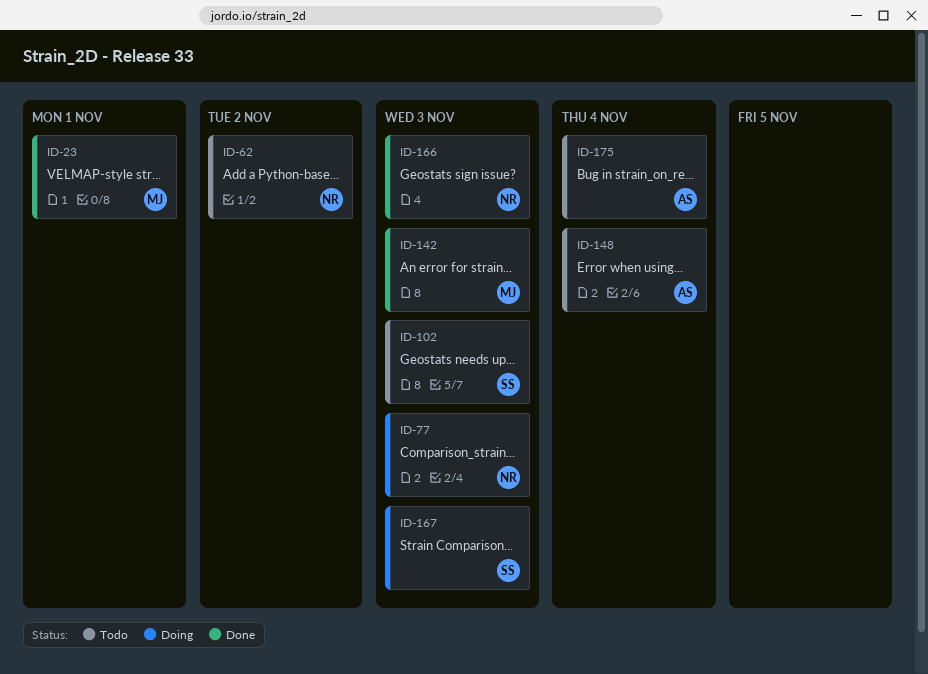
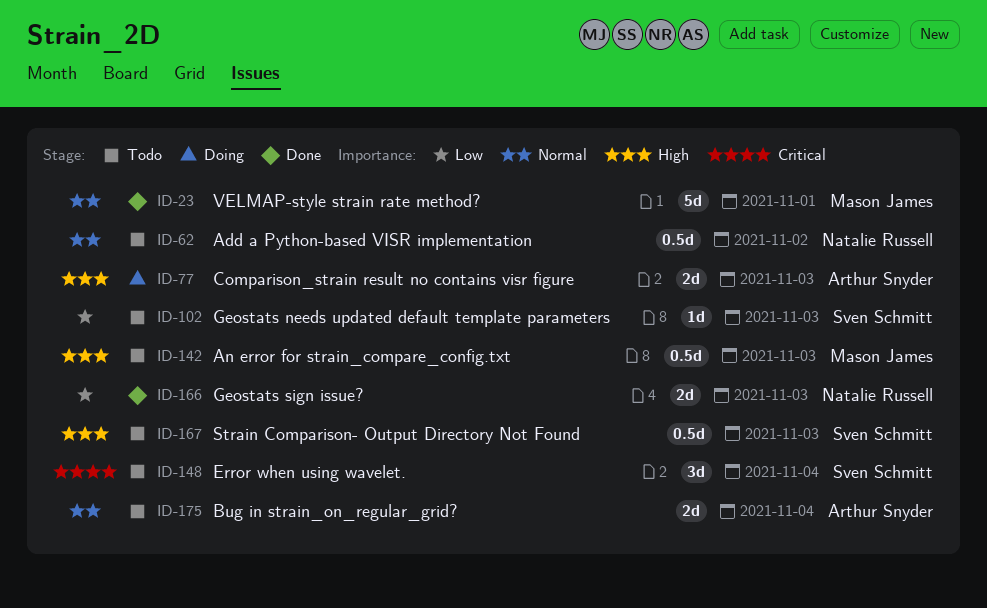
ID-77, owner: Natalie Russell -> Arthur Snyder
ID-142, status: Done -> Todo
ID-148, owner: Arthur Snyder -> Sven Schmitt
ID-167, status: Doing -> Todo

